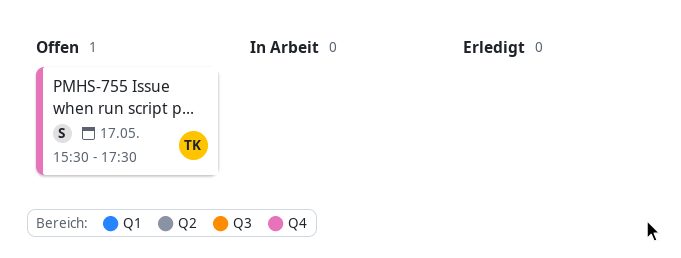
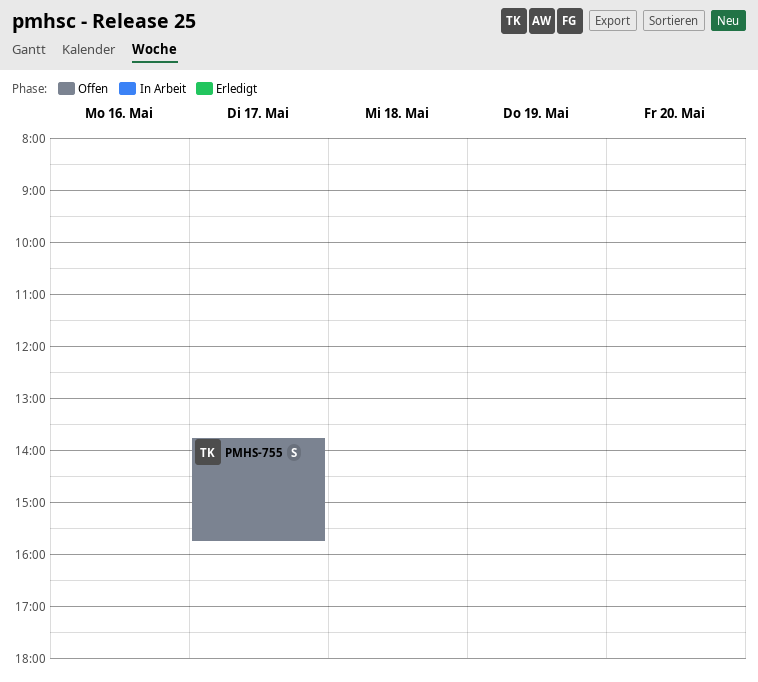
PMHS-755, begins: 15:30 -> 13:45
PMHS-755, ends: 17:30 -> 15:45

